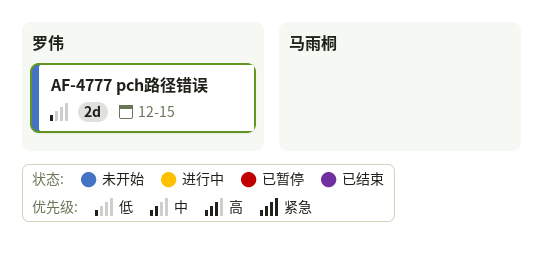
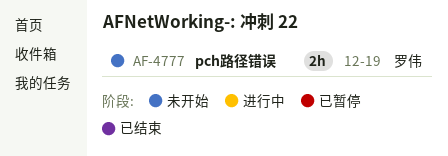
AF-4777, estimate: 2d -> 2h
AF-4777, due: Dec 15 -> Dec 19

